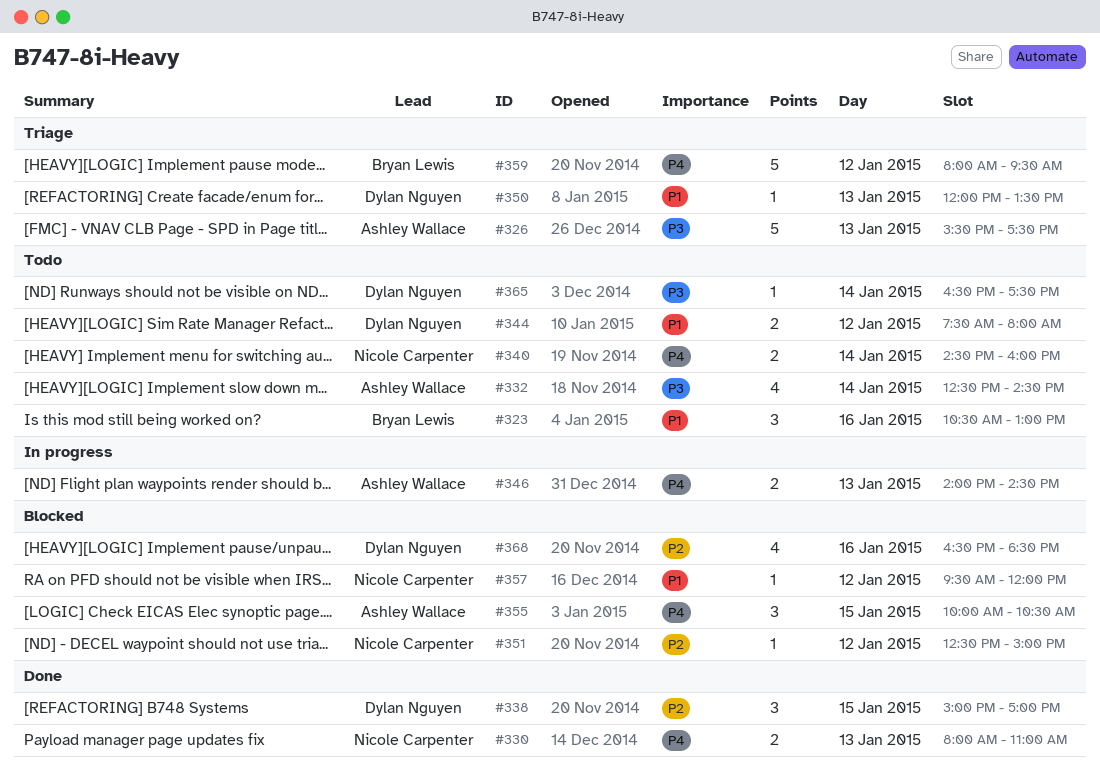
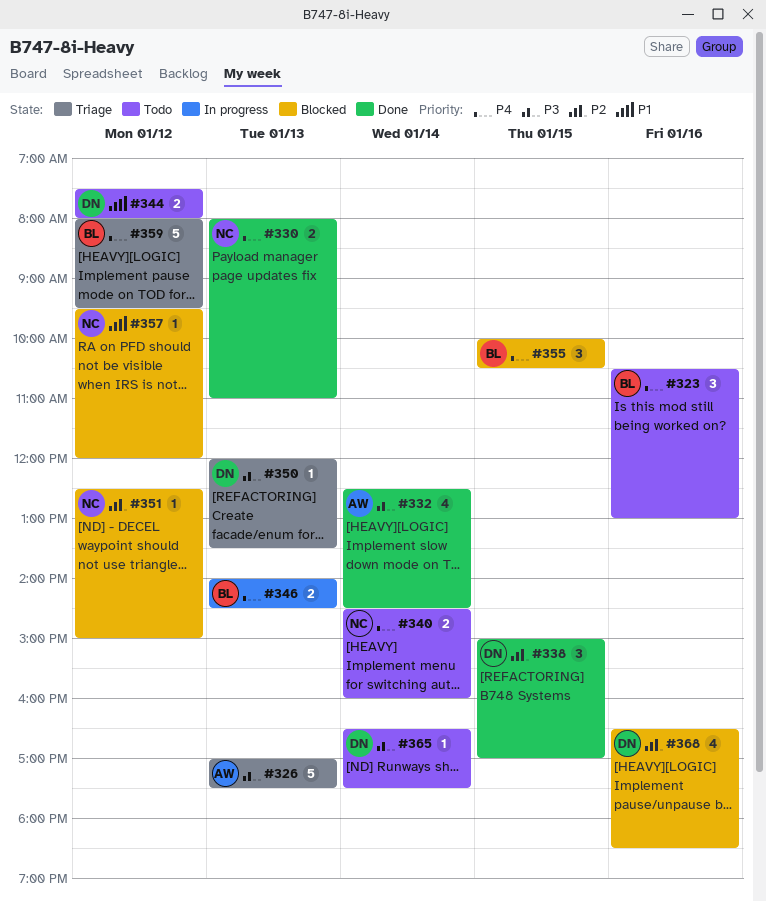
#323, priority: P1 -> P4
#326, begins: 15:30 -> 17:00
#332, status: Todo -> Done
#346, owner: Ashley Wallace -> Bryan Lewis
#350, priority: P1 -> P3
#355, owner: Ashley Wallace -> Bryan Lewis

